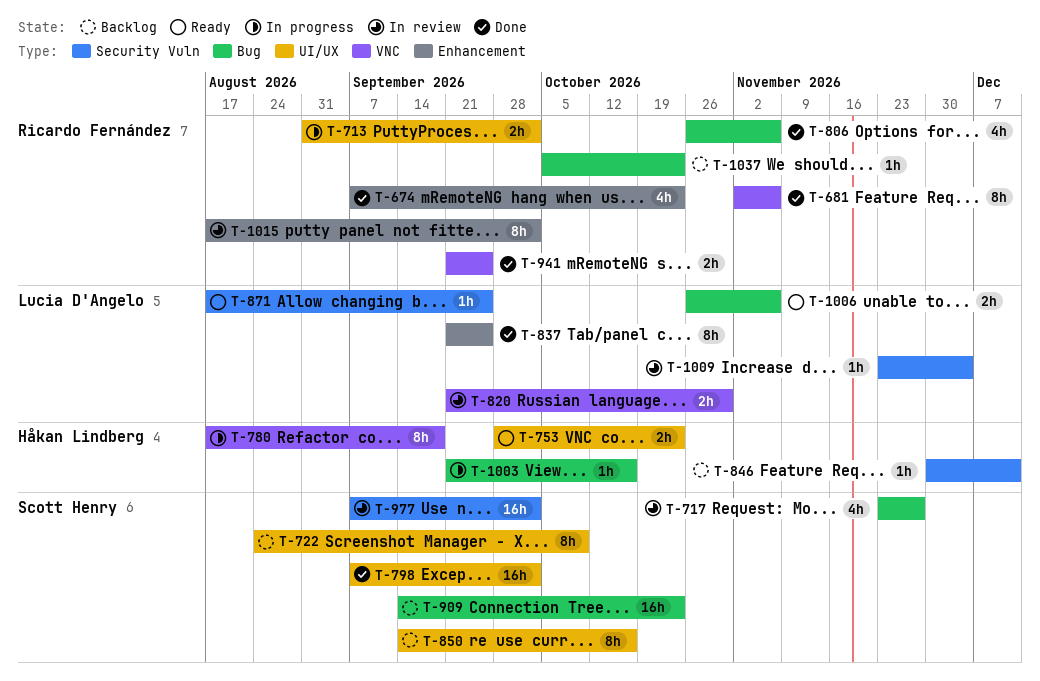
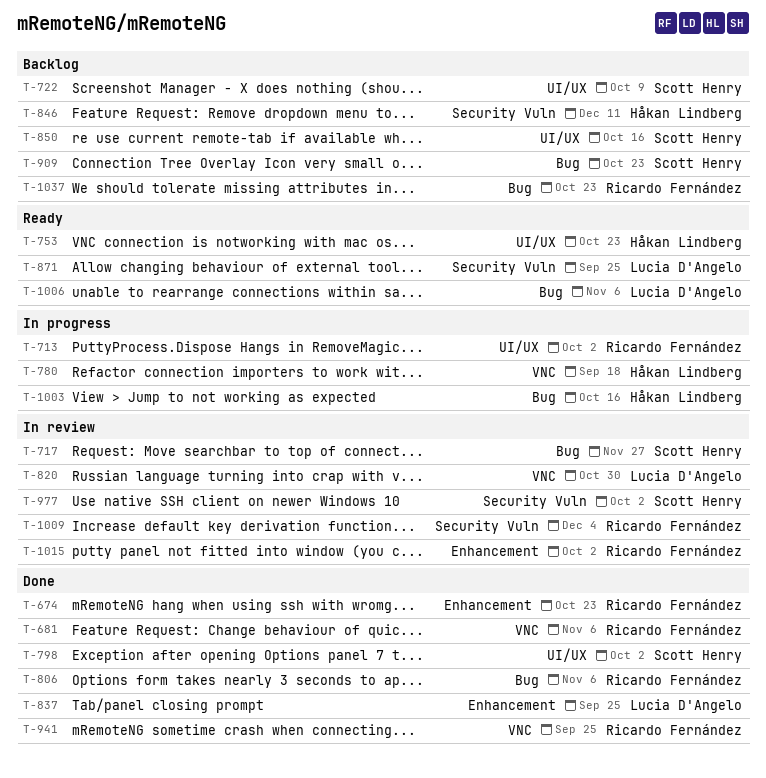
T-1009, owner: Lucia D'Angelo -> Ricardo Fernández

